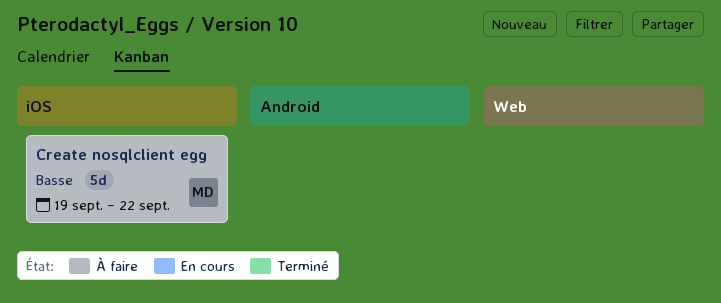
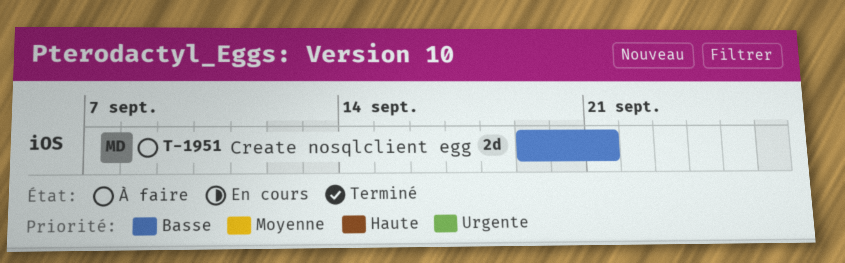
Create nosqlclient egg, estimate: 5d -> 2d
Create nosqlclient egg, due: Sep 22 -> Sep 21

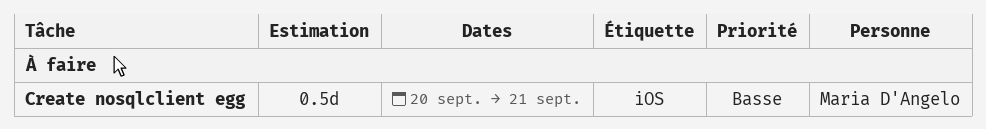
Create nosqlclient egg, estimate: 2d -> 0.5d
Create nosqlclient egg, start: Sep 19 -> Sep 20

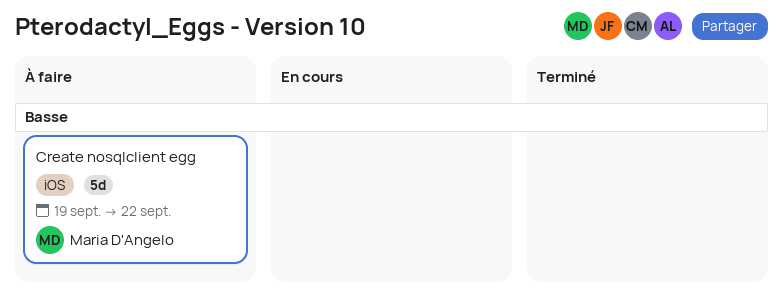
Create nosqlclient egg, estimate: 0.5d -> 5d
Create nosqlclient egg, start: Sep 20 -> Sep 19
Create nosqlclient egg, due: Sep 21 -> Sep 22

